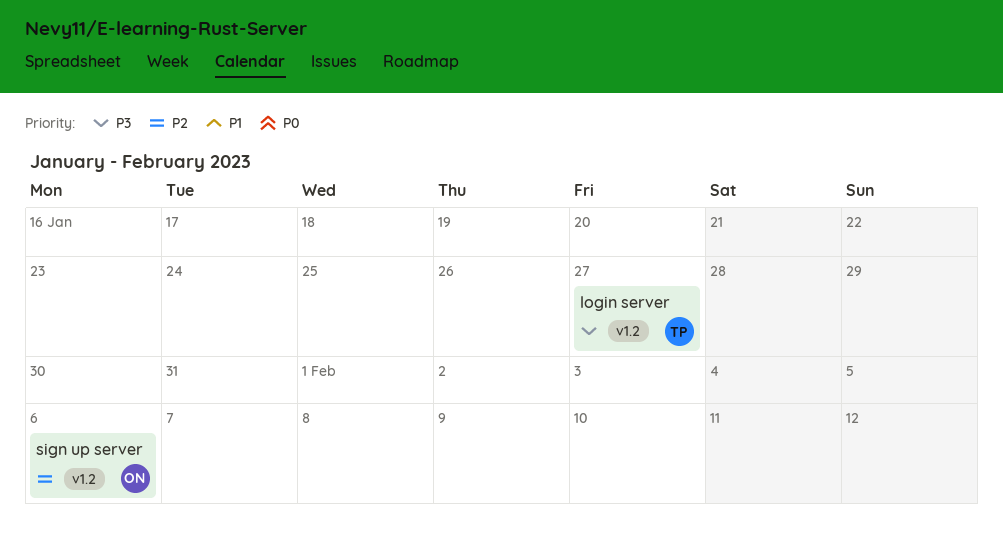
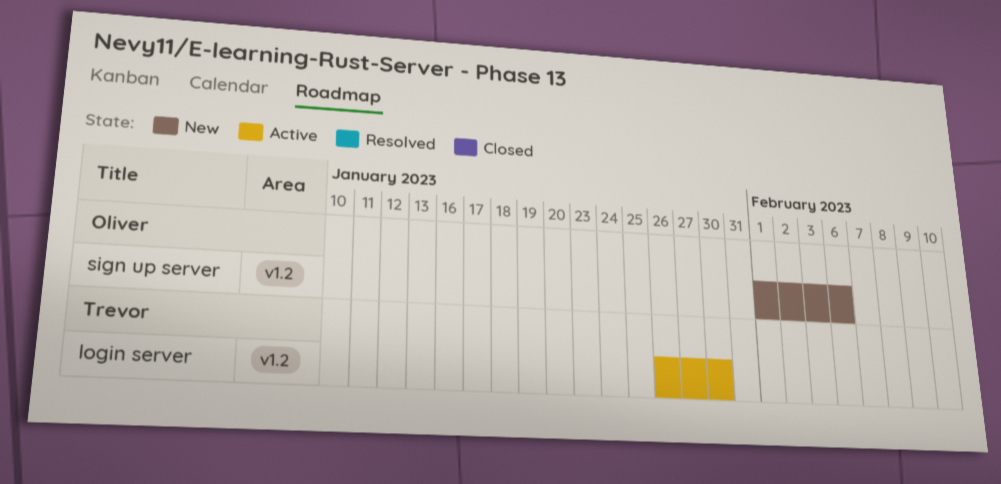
login server, due: Jan 27 -> Jan 30

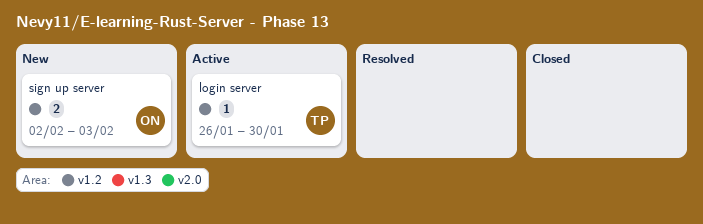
sign up server, start: Feb 1 -> Feb 2
sign up server, due: Feb 6 -> Feb 3

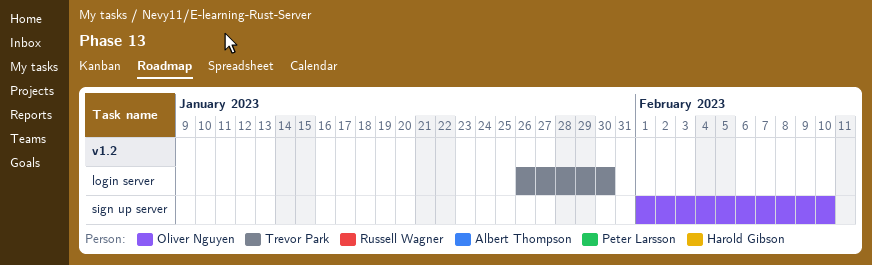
sign up server, start: Feb 2 -> Feb 1
sign up server, due: Feb 3 -> Feb 10

